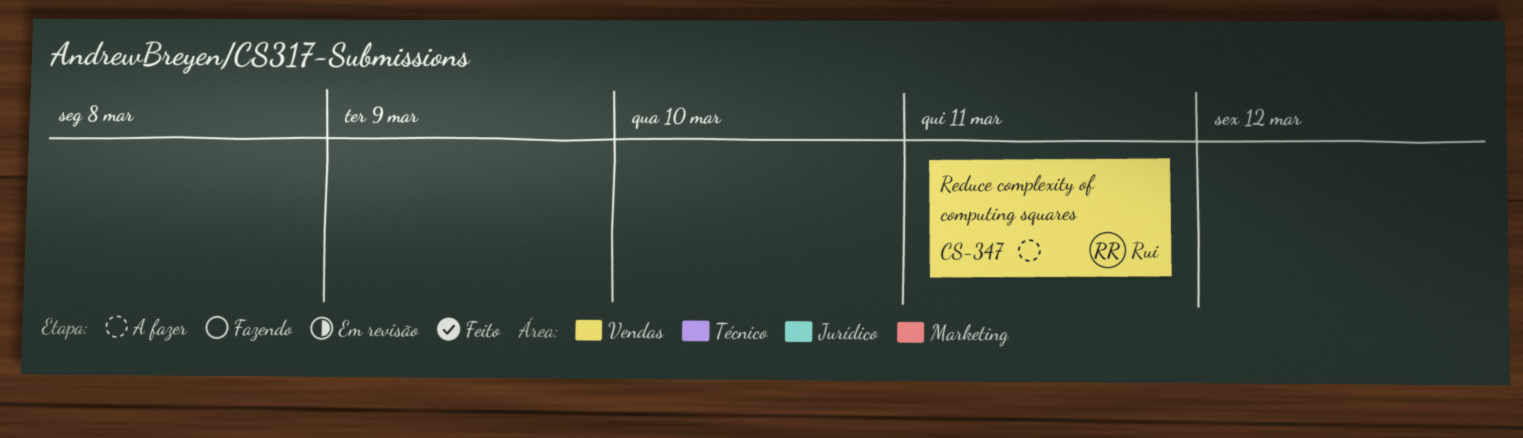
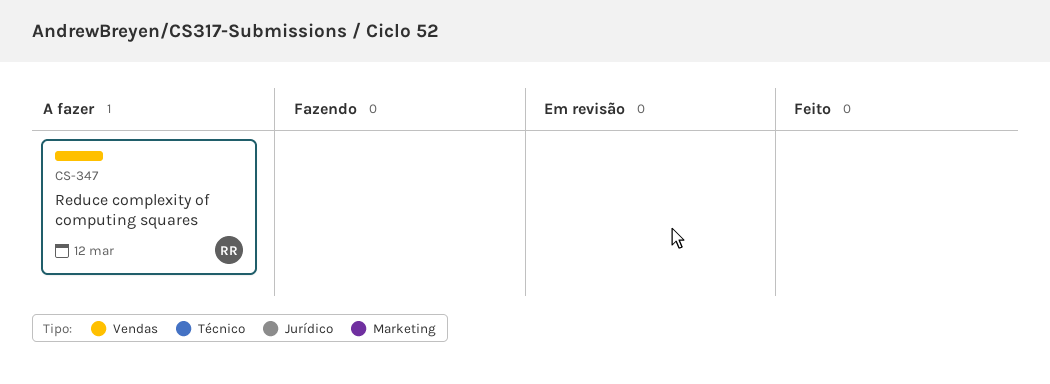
CS-347, due: Mar 11 -> Mar 12

